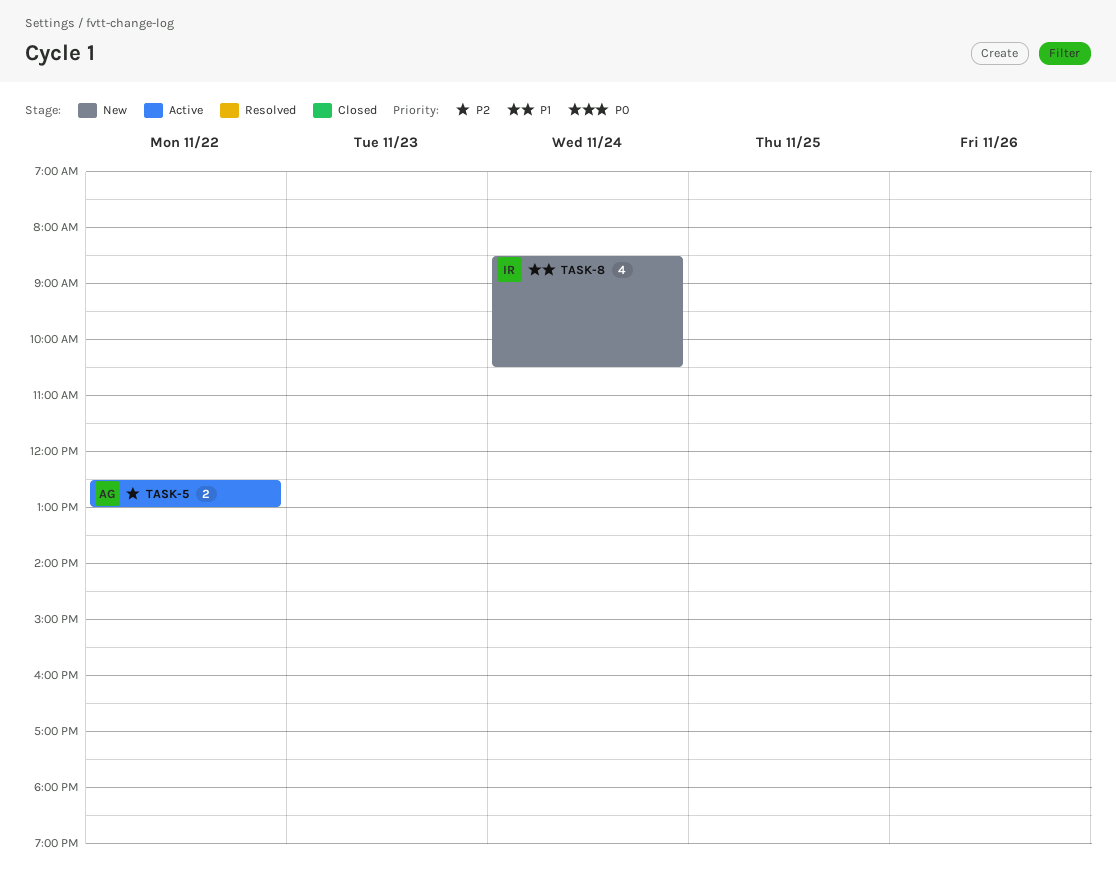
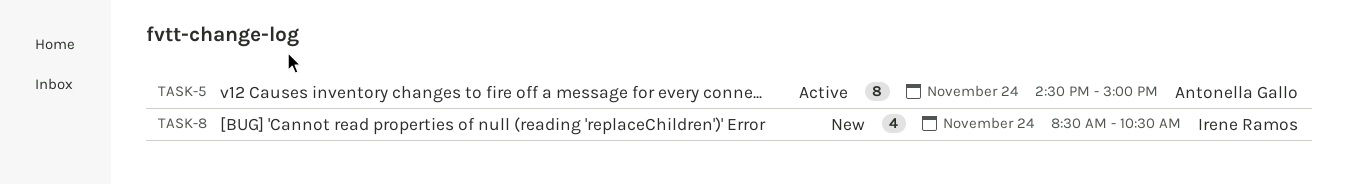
TASK-5, estimate: 2 -> 8
TASK-5, day: Nov 22 -> Nov 24
TASK-5, begins: 12:30 -> 14:30
TASK-5, ends: 13:00 -> 15:00

